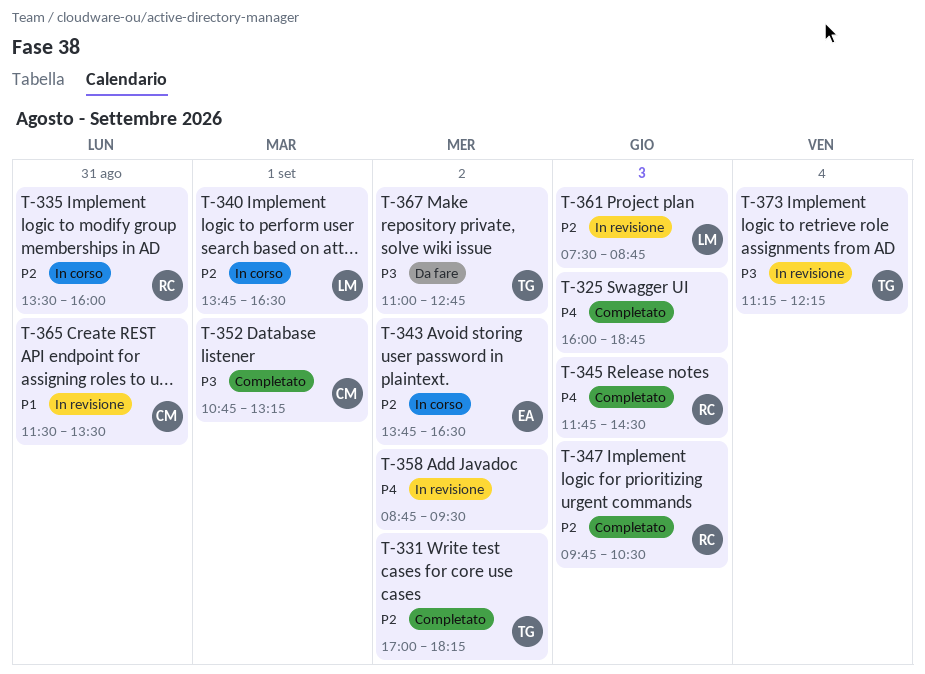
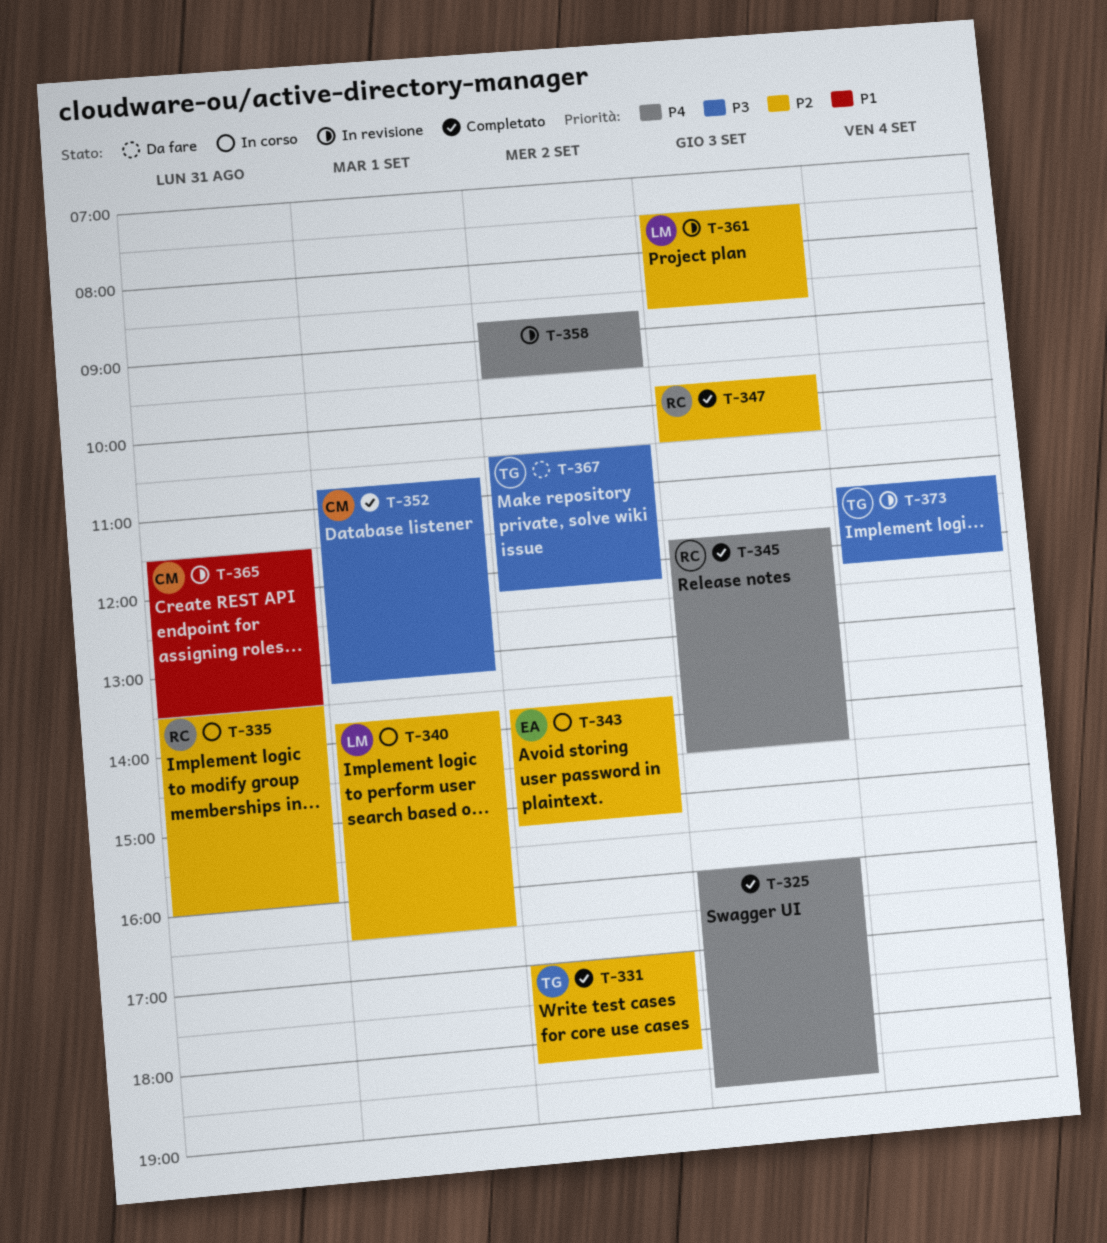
T-343, ends: 16:30 -> 15:15
T-367, begins: 11:00 -> 10:30
T-367, ends: 12:45 -> 12:15

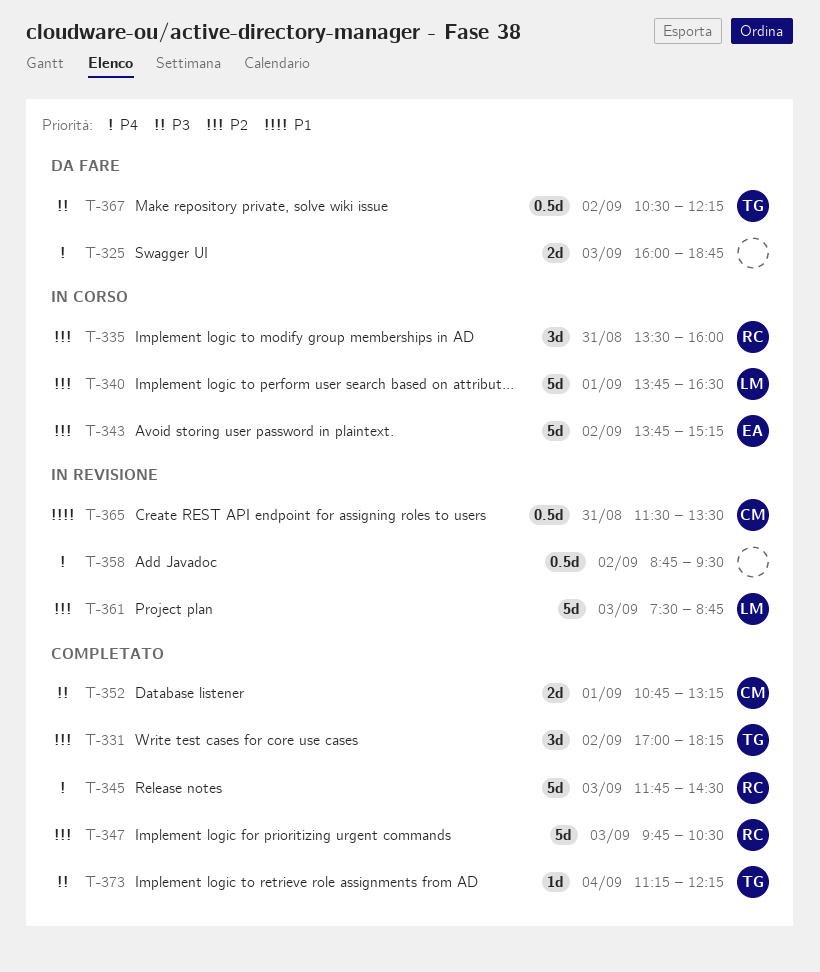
T-325, status: Completato -> Da fare
T-373, status: In revisione -> Completato

